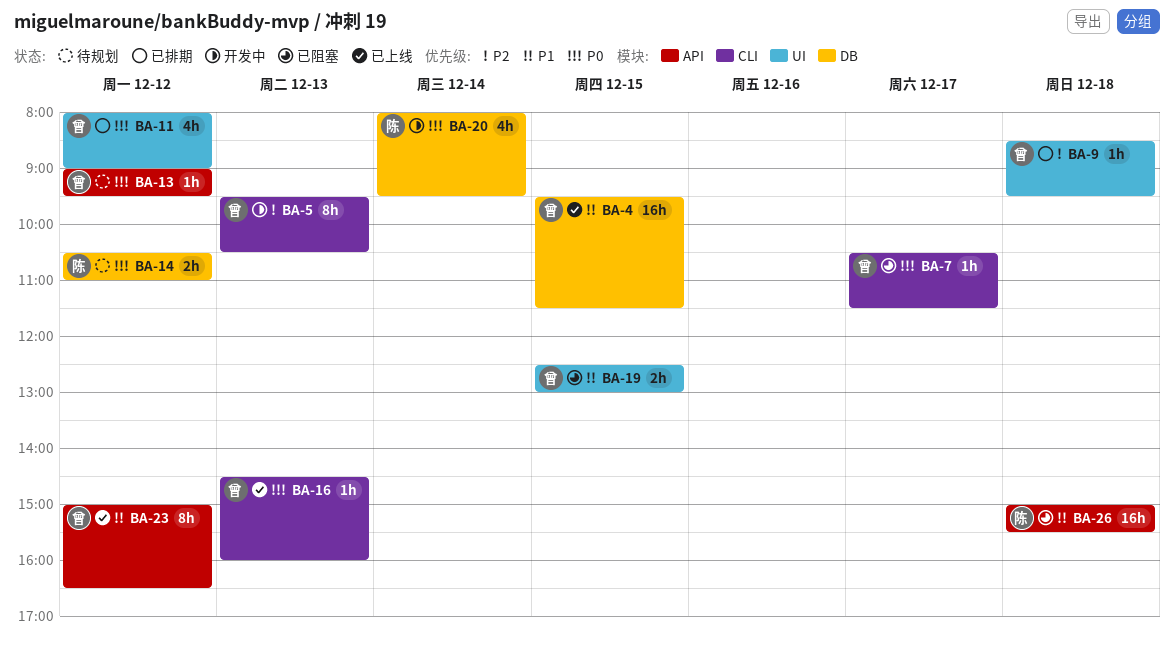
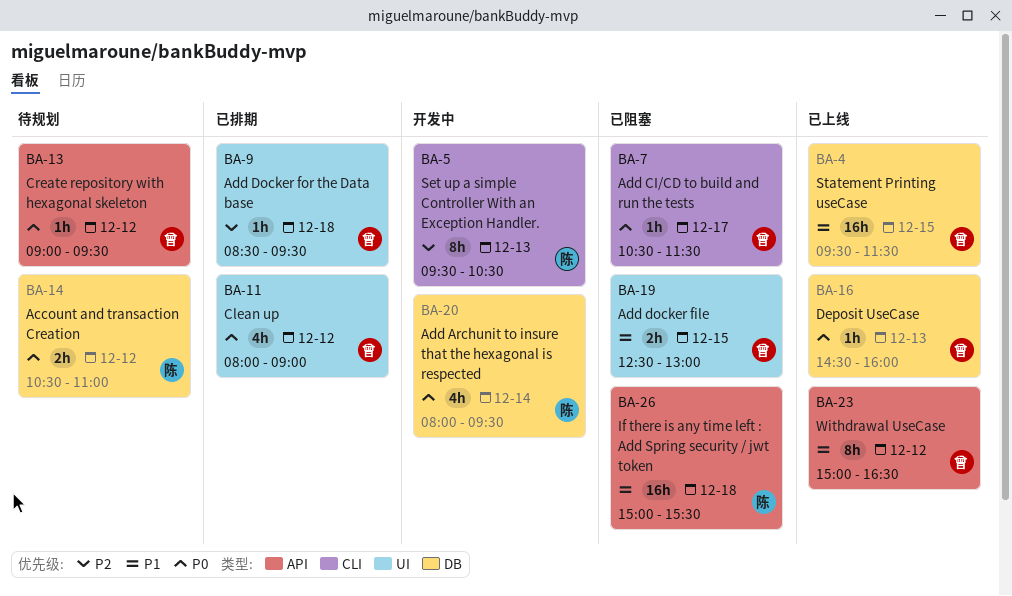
BA-5, owner: 曾 -> 陈
BA-16, label: CLI -> DB

